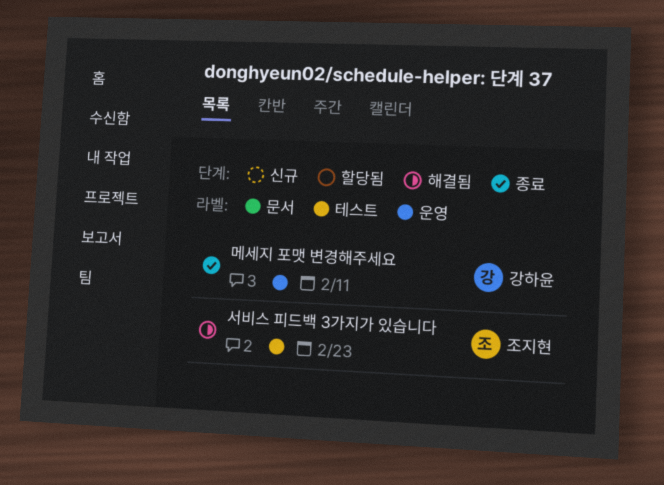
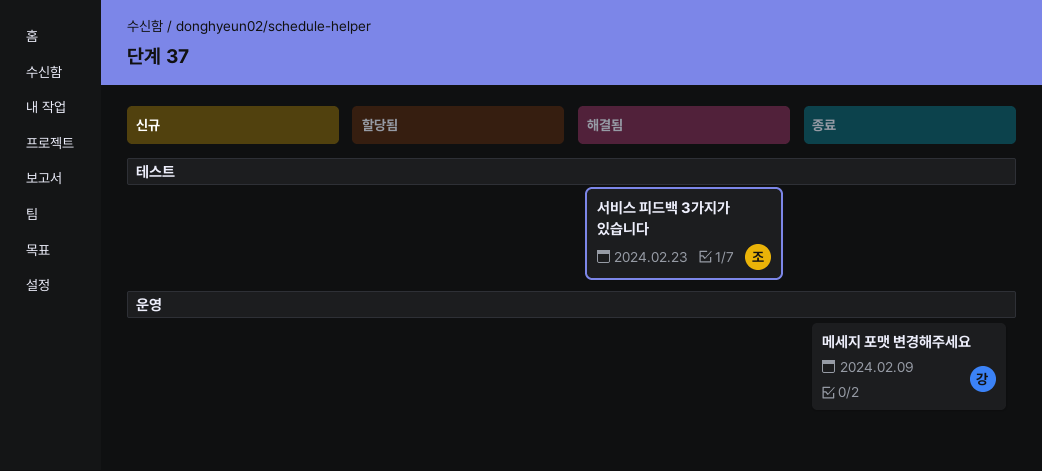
메세지 포맷 변경해주세요, due: Feb 11 -> Feb 9

